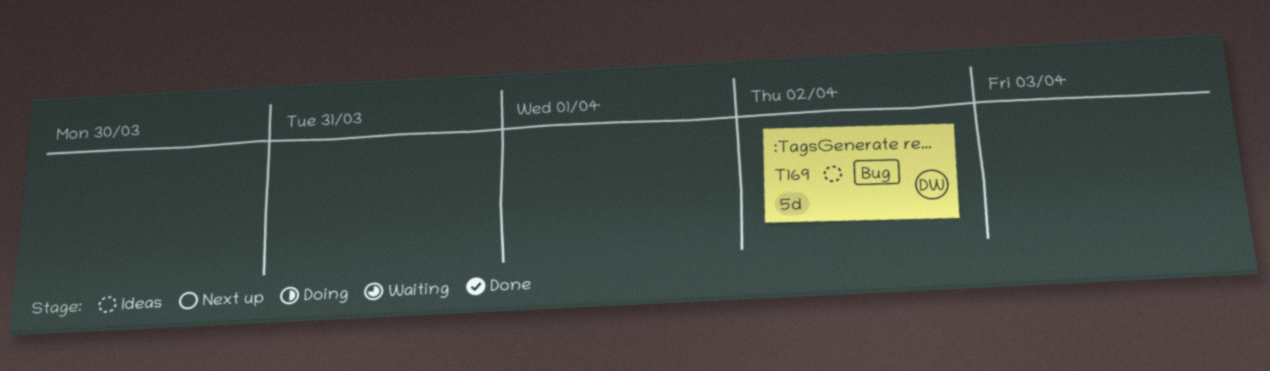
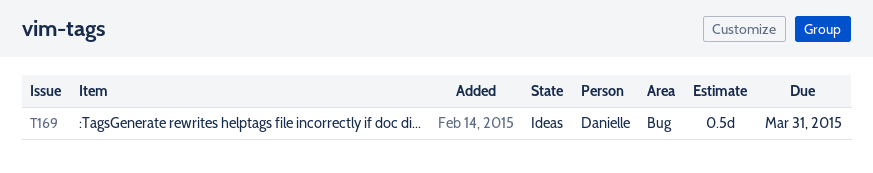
T169, estimate: 5d -> 0.5d
T169, due: Apr 2 -> Mar 31

